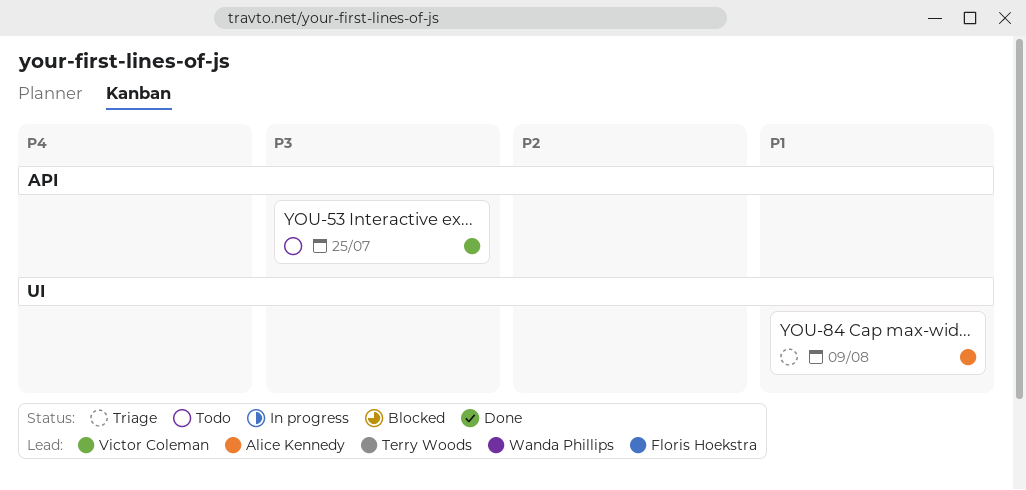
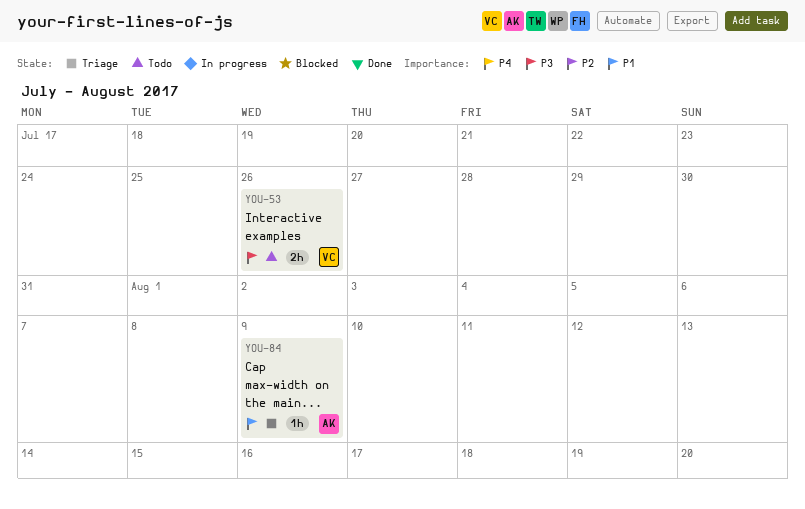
YOU-53, due: Jul 25 -> Jul 26

